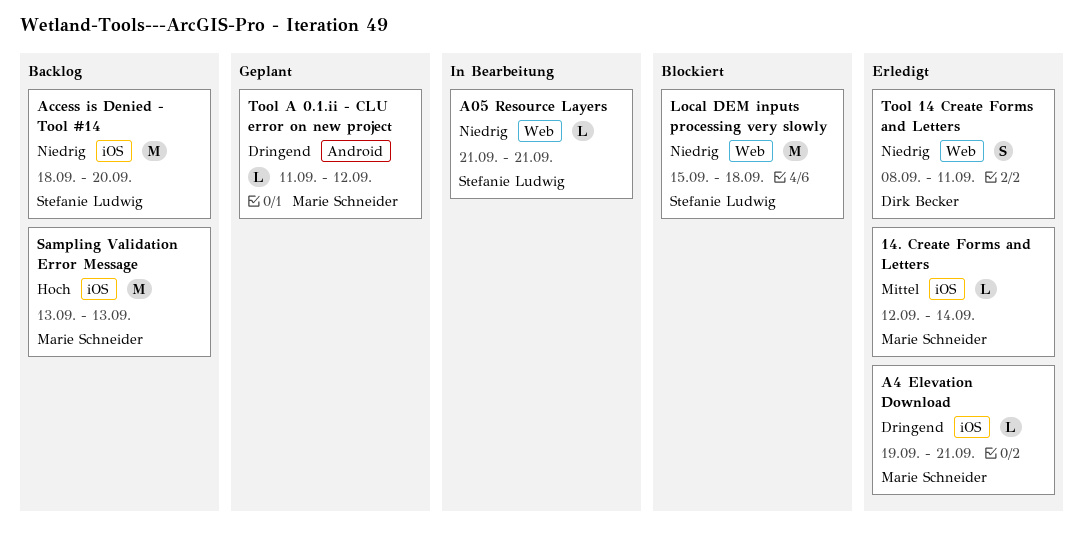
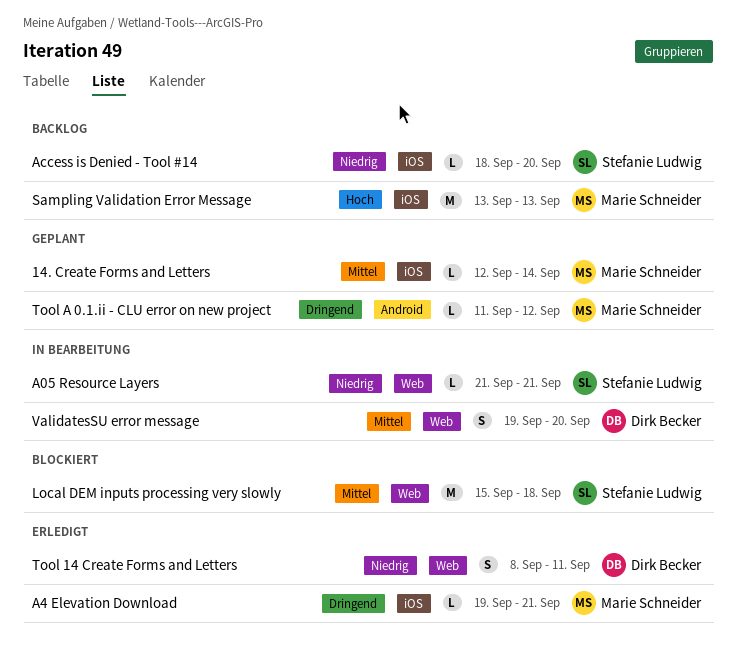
14. Create Forms and Letters, status: Erledigt -> Geplant
Access is Denied - Tool #14, estimate: M -> L
Local DEM inputs processing very slowly, priority: Niedrig -> Mittel
ValidatesSU error message: none -> present

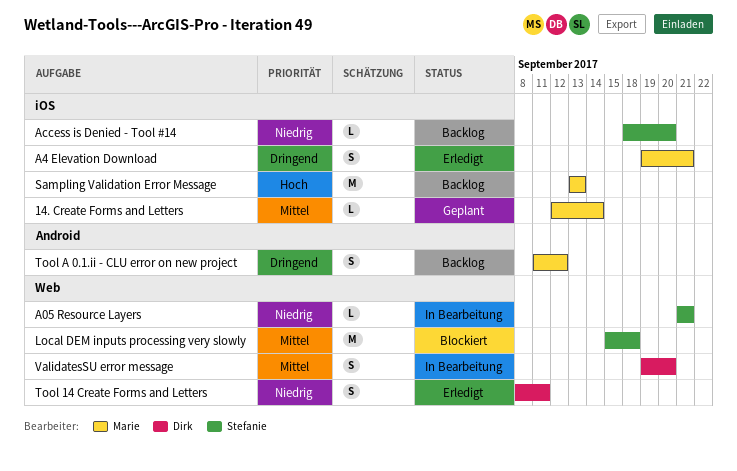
A4 Elevation Download, estimate: L -> S
Tool A 0.1.ii - CLU error on new project, status: Geplant -> Backlog
Tool A 0.1.ii - CLU error on new project, estimate: L -> S

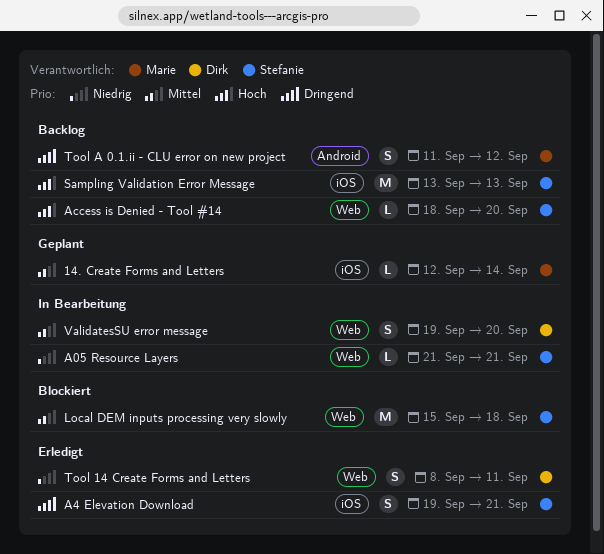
A4 Elevation Download, owner: Marie -> Stefanie
Access is Denied - Tool #14, priority: Niedrig -> Hoch
Access is Denied - Tool #14, label: iOS -> Web
Sampling Validation Error Message, owner: Marie -> Stefanie

